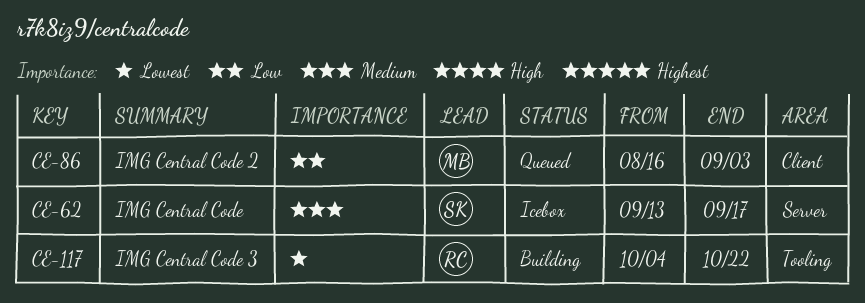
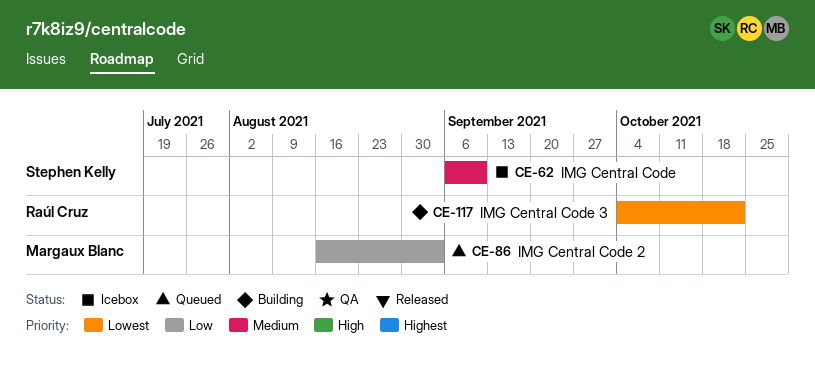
CE-62, start: Sep 13 -> Sep 6
CE-62, due: Sep 17 -> Sep 10

